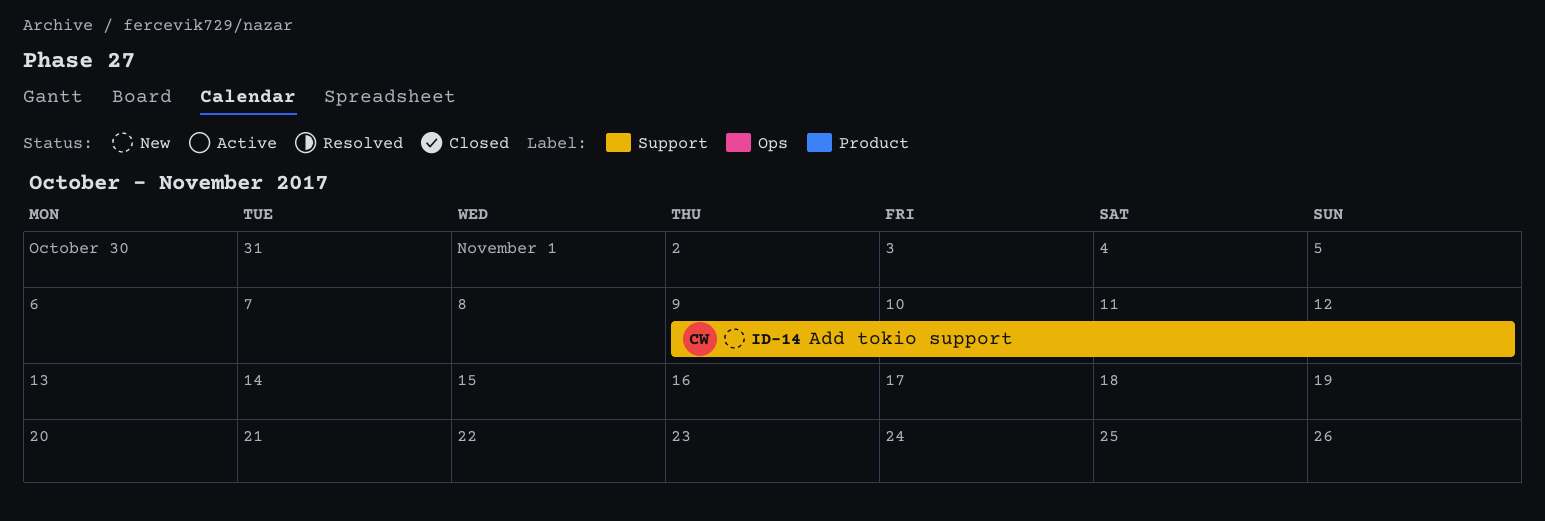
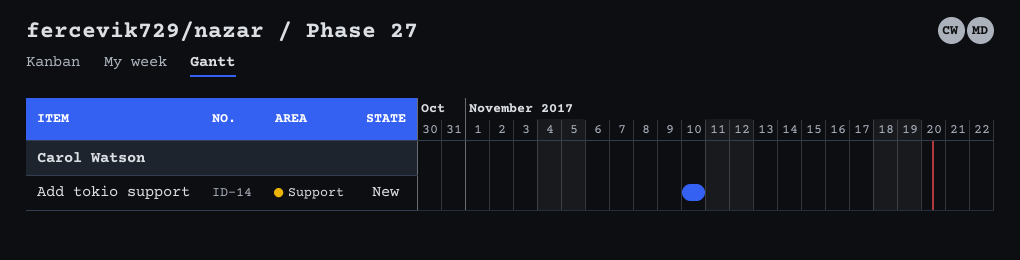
ID-14, start: Nov 9 -> Nov 10
ID-14, due: Nov 12 -> Nov 10

